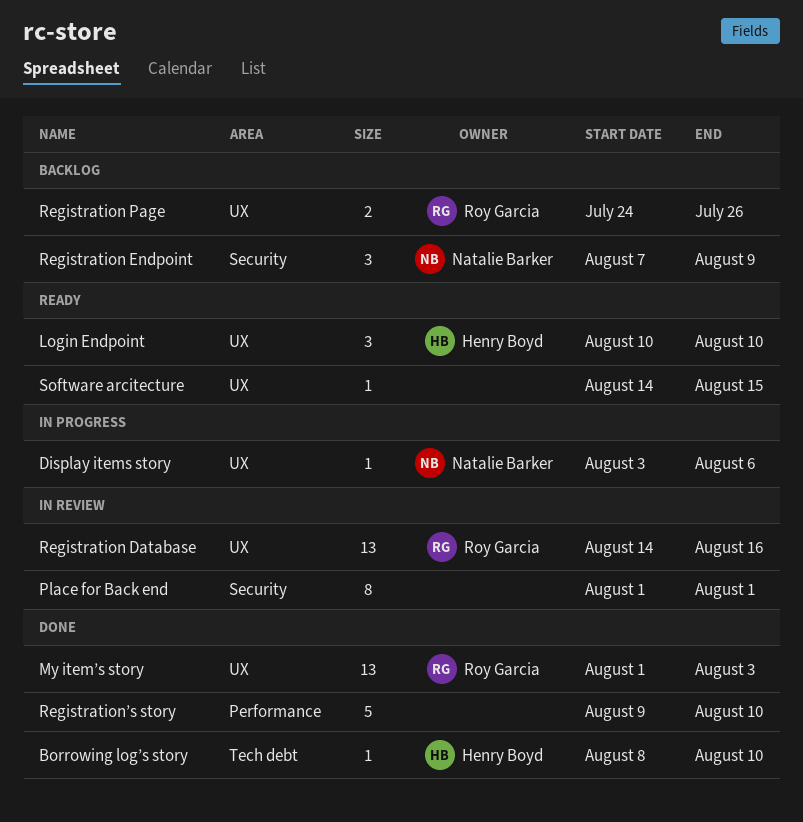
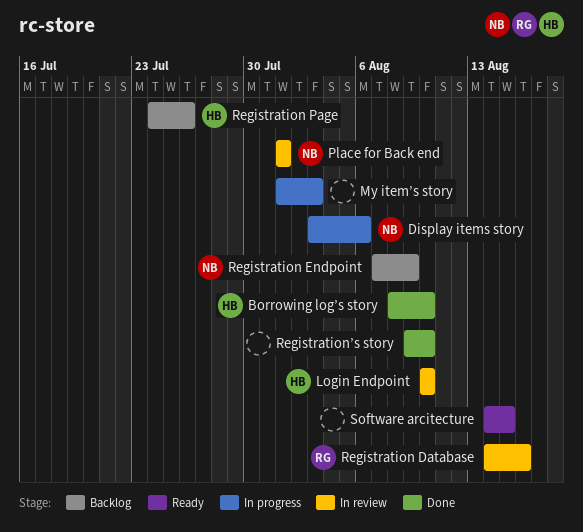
Login Endpoint, status: Ready -> In review
My item’s story, status: Done -> In progress
My item’s story, owner: Roy Garcia -> none
Place for Back end, owner: none -> Natalie Barker
Registration Page, owner: Roy Garcia -> Henry Boyd

